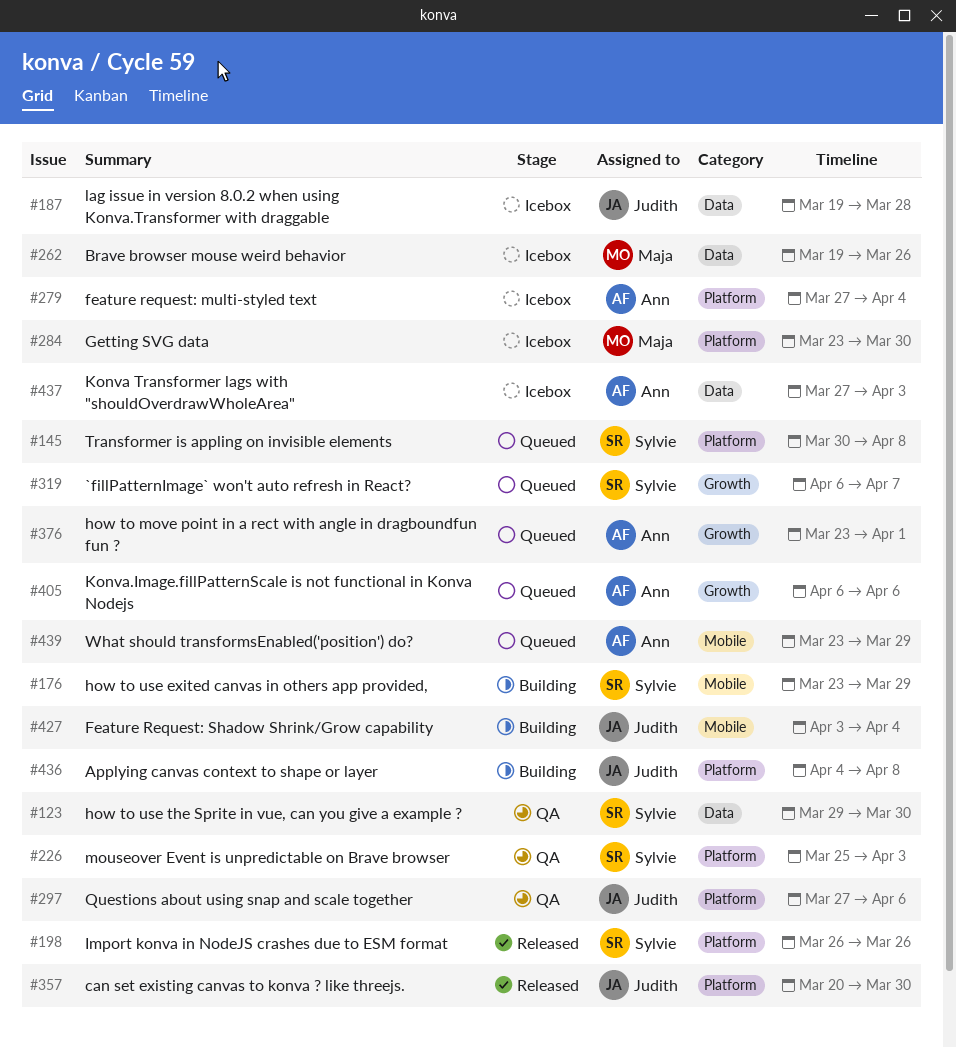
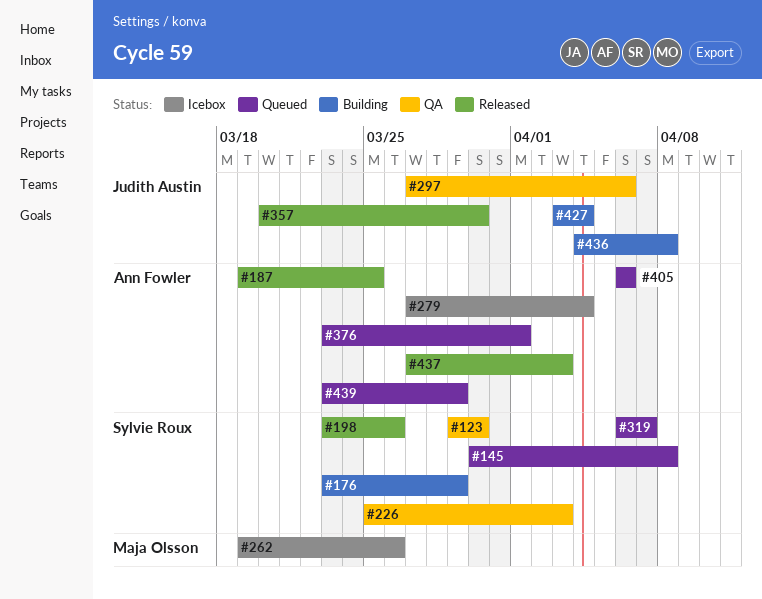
#187, status: Icebox -> Released
#187, owner: Judith Austin -> Ann Fowler
#187, due: Mar 28 -> Mar 25
#198, start: Mar 26 -> Mar 23
#284: present -> none
#437, status: Icebox -> Released

